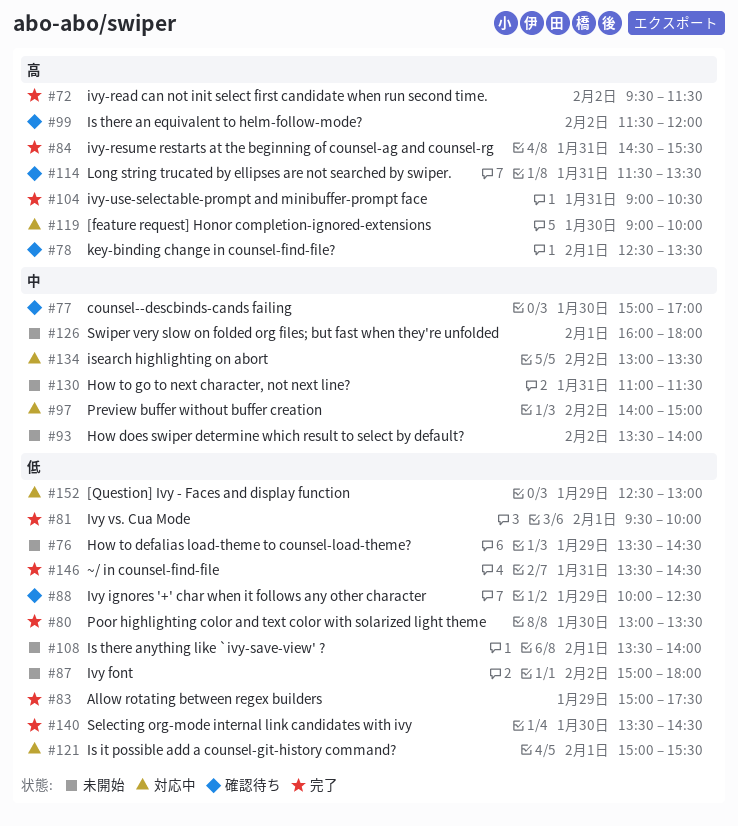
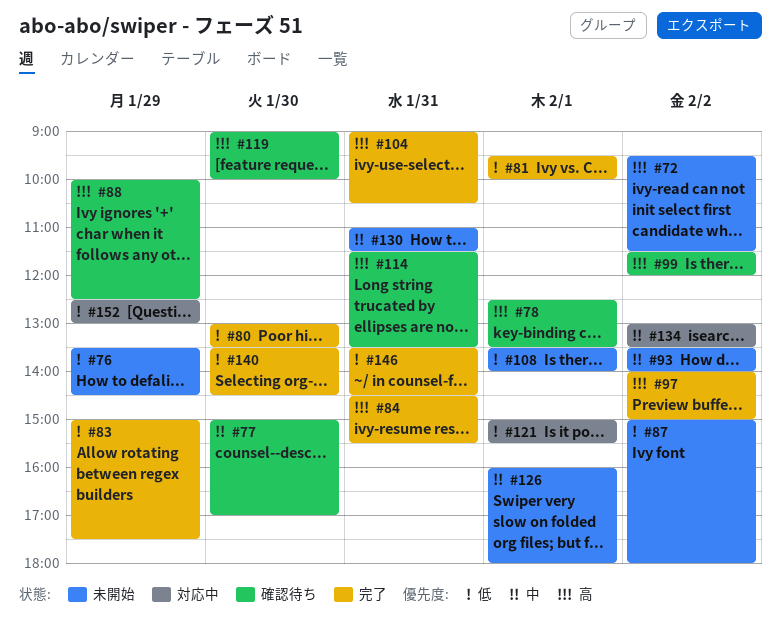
#72, status: 完了 -> 未開始
#88, priority: 低 -> 高
#97, status: 対応中 -> 完了
#97, priority: 中 -> 高
#119, status: 対応中 -> 確認待ち

